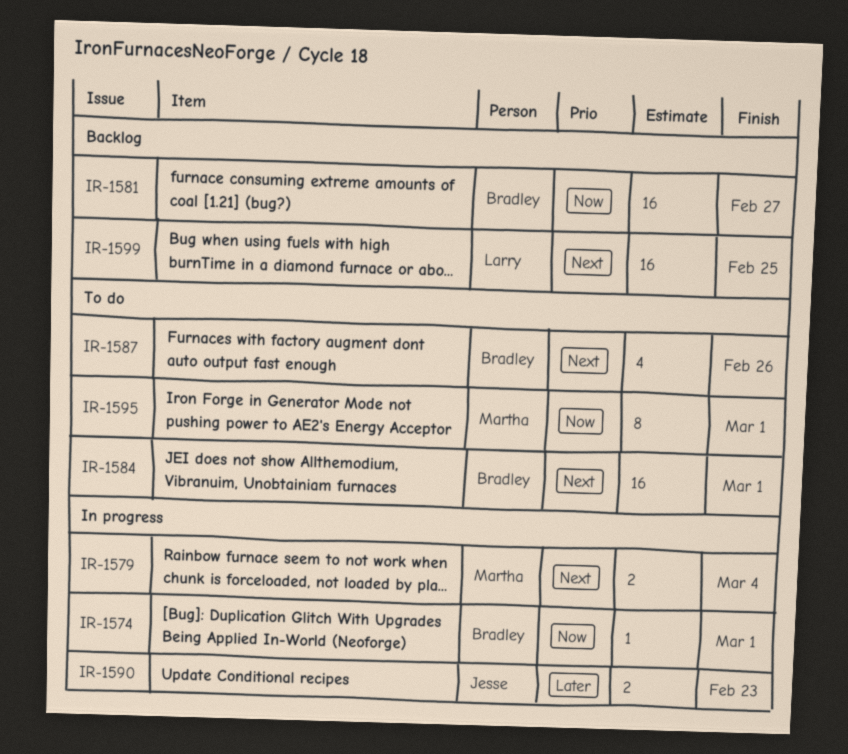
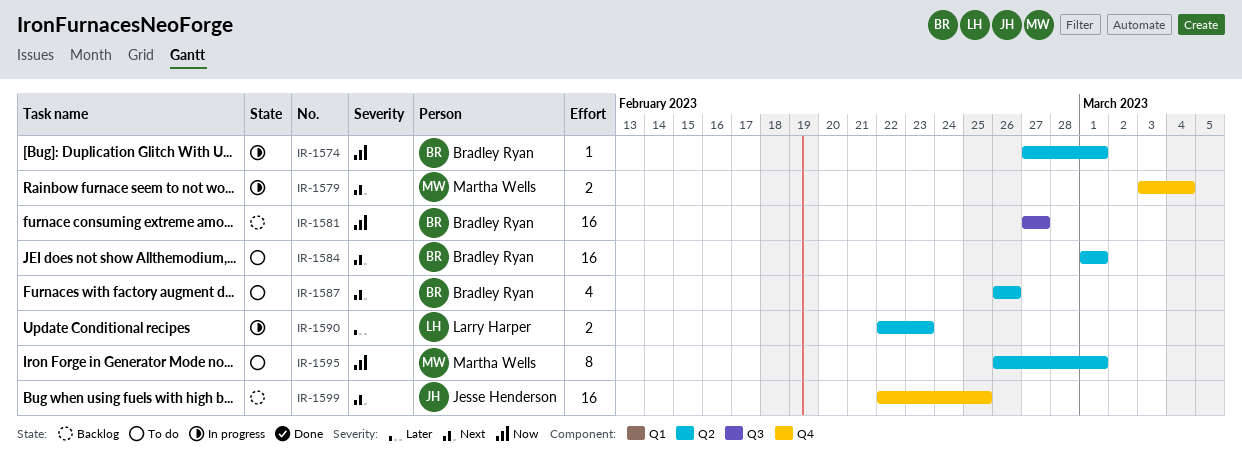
IR-1590, owner: Jesse Henderson -> Larry Harper
IR-1599, owner: Larry Harper -> Jesse Henderson

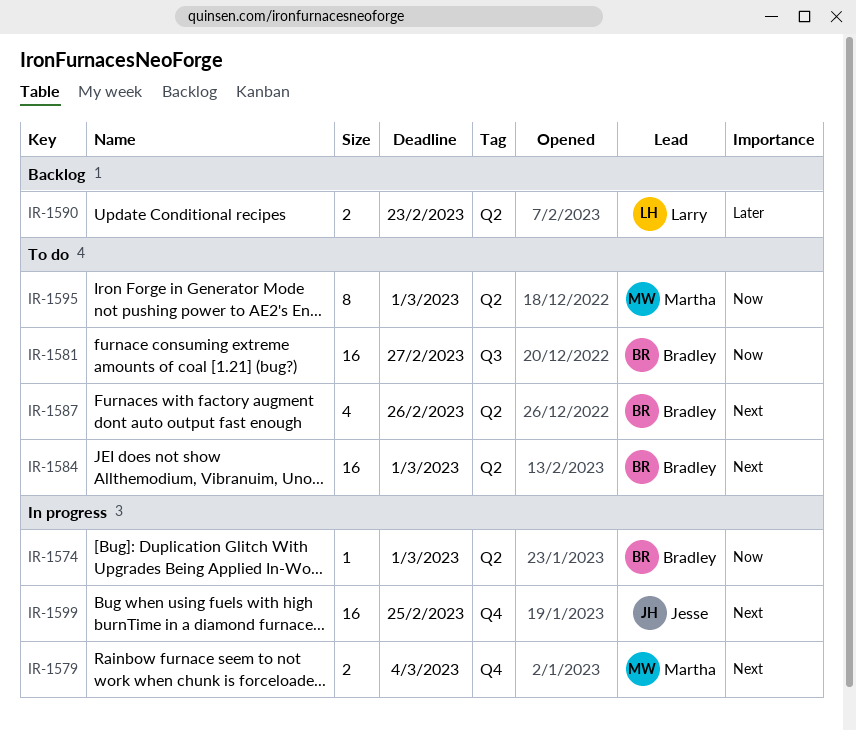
IR-1581, status: Backlog -> To do
IR-1590, status: In progress -> Backlog
IR-1599, status: Backlog -> In progress

